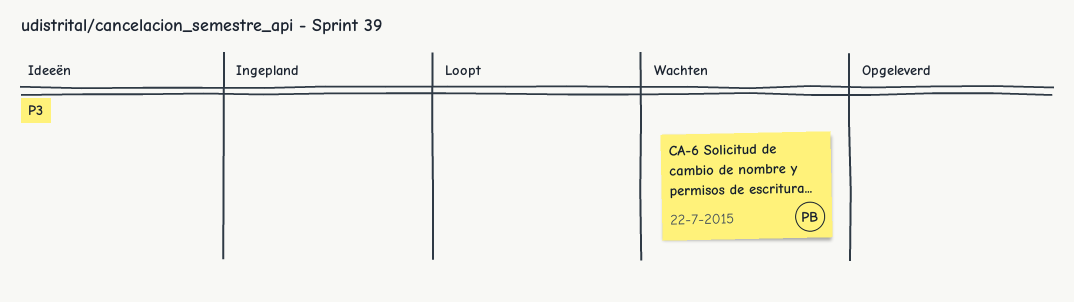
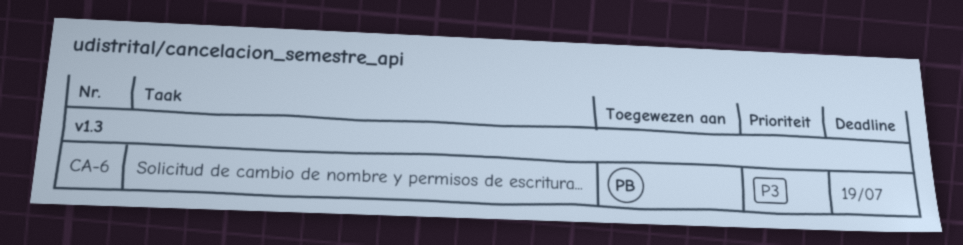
CA-6, due: Jul 22 -> Jul 19

